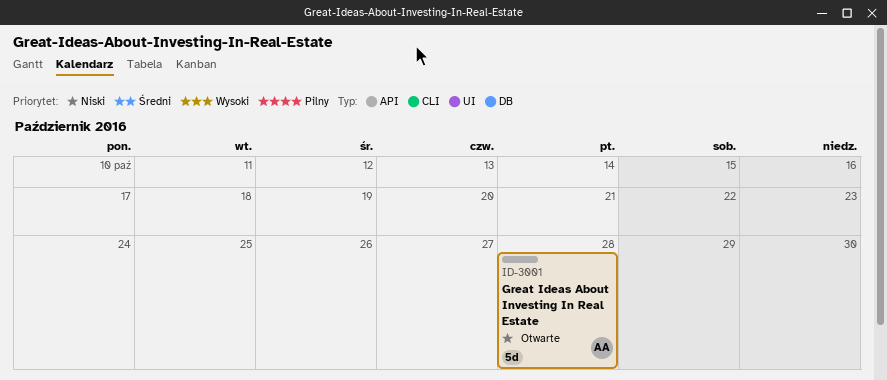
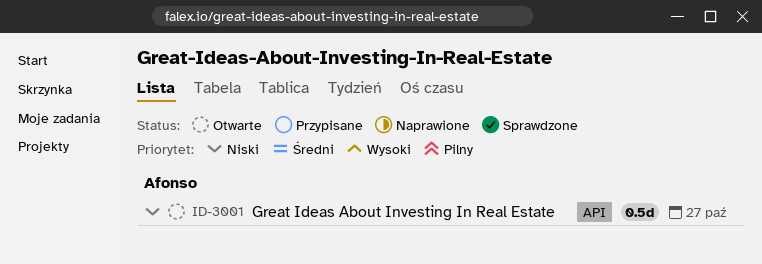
ID-3001, estimate: 5d -> 0.5d
ID-3001, due: Oct 28 -> Oct 27

